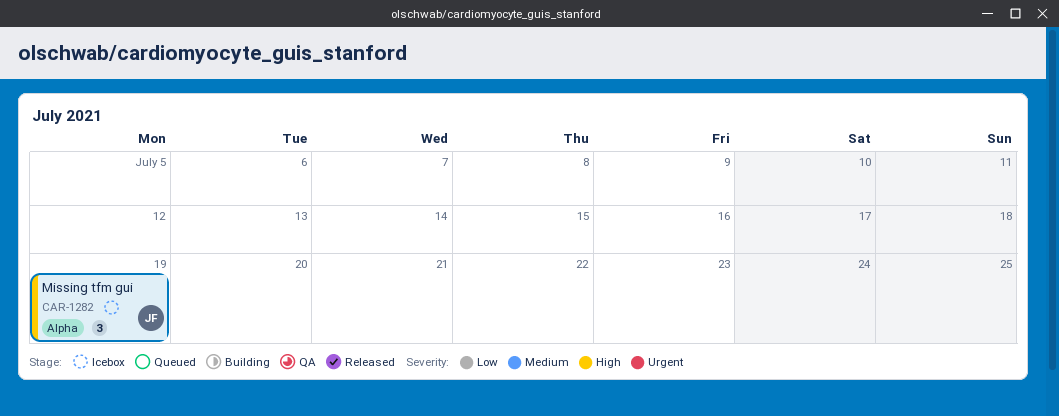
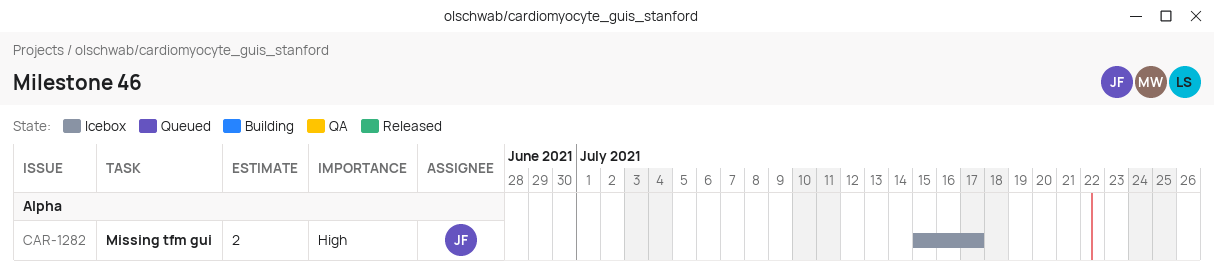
CAR-1282, estimate: 3 -> 2
CAR-1282, due: Jul 19 -> Jul 17

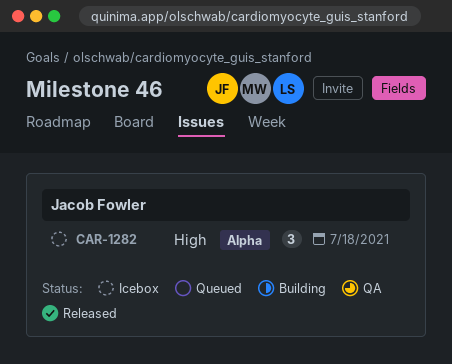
CAR-1282, estimate: 2 -> 3
CAR-1282, due: Jul 17 -> Jul 18

